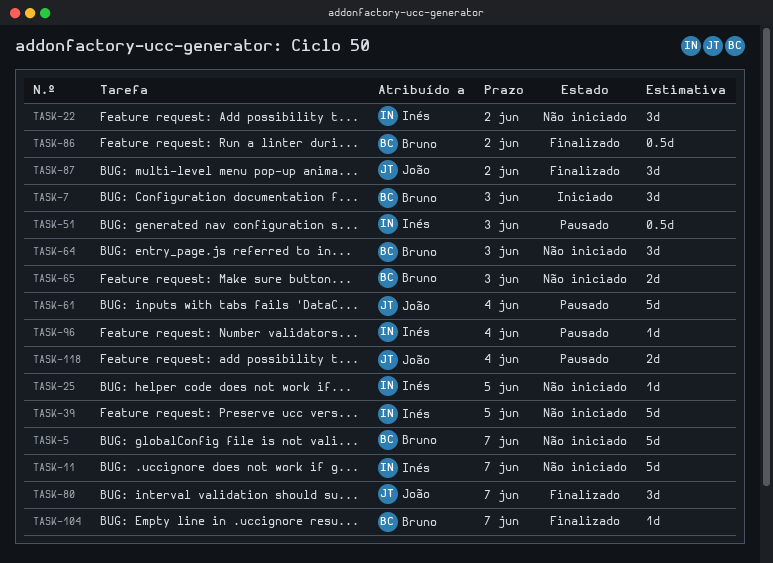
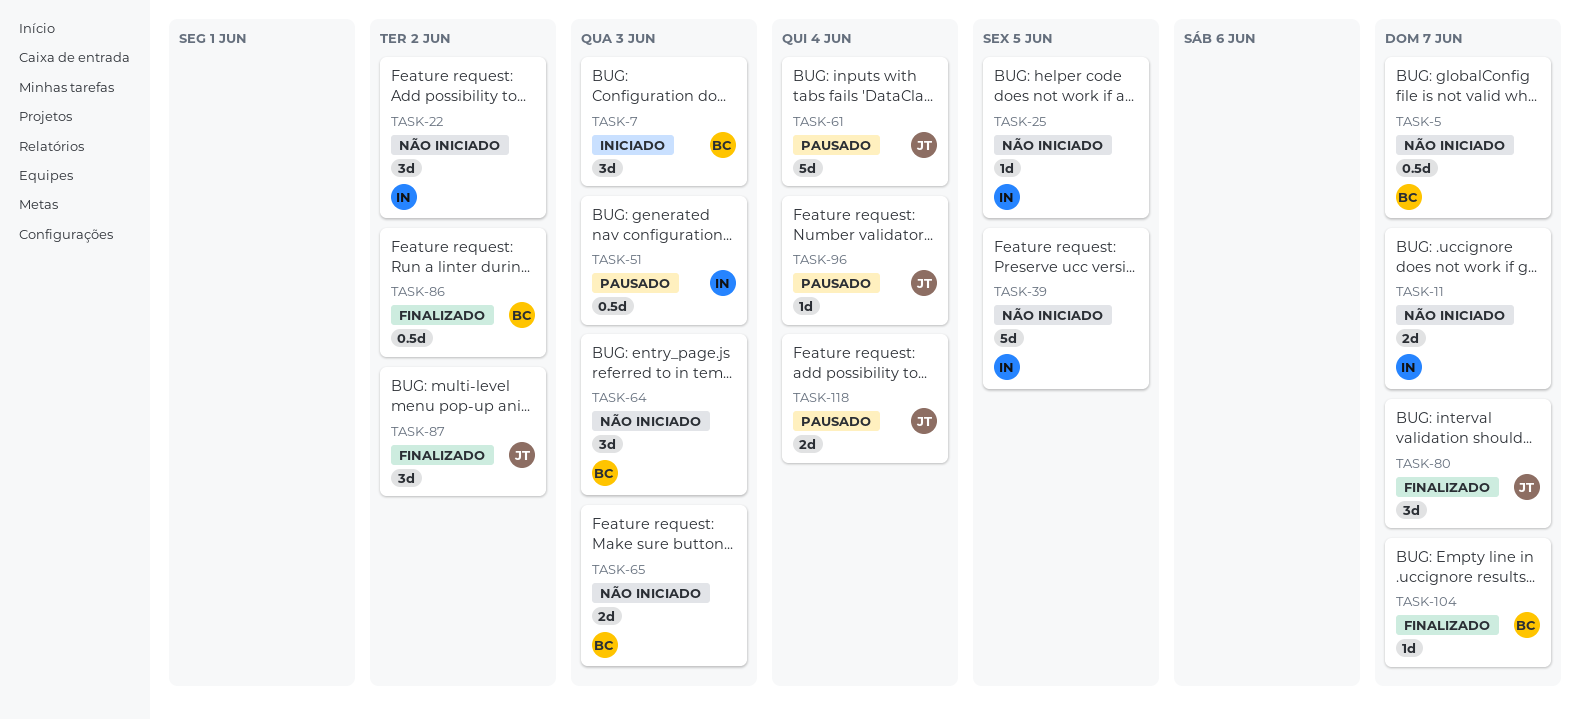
TASK-5, estimate: 5d -> 0.5d
TASK-11, estimate: 5d -> 2d
TASK-96, owner: Inés -> João

